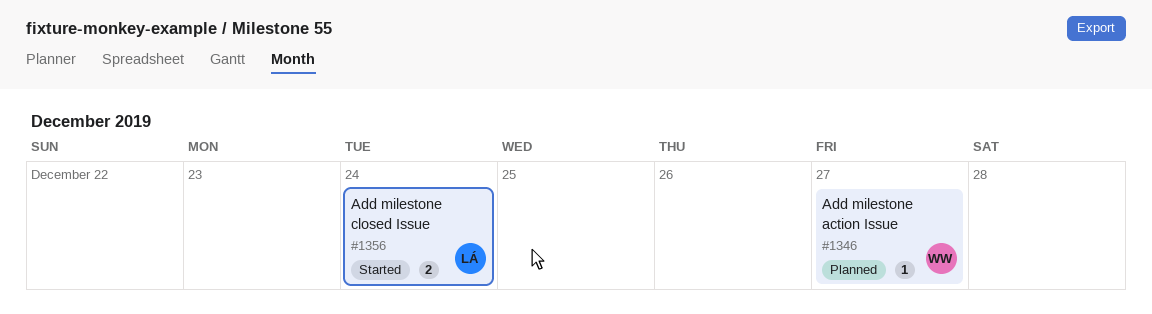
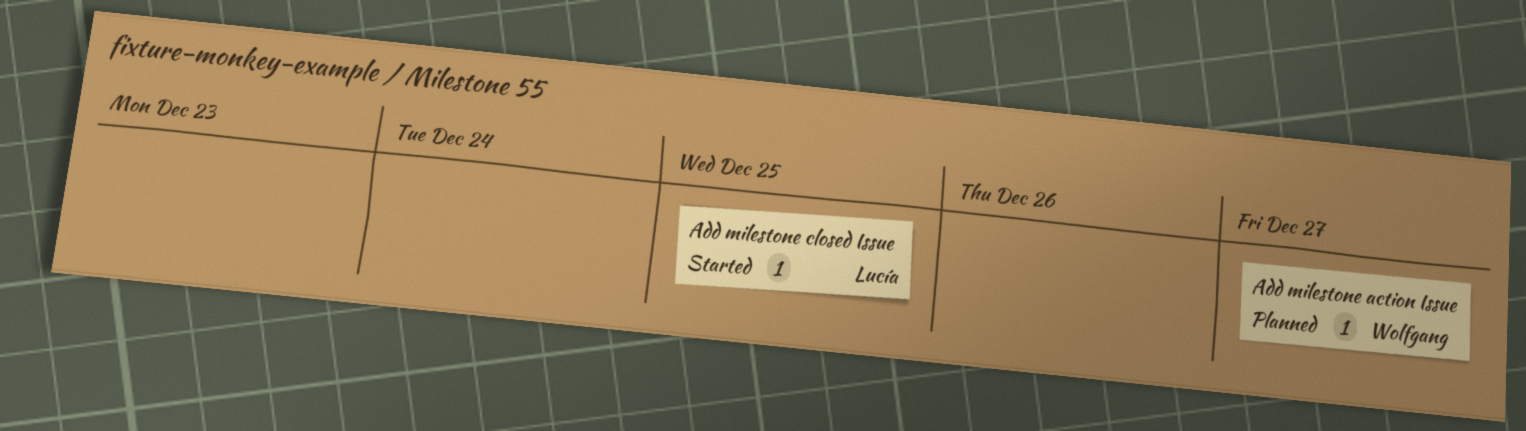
Add milestone closed Issue, estimate: 2 -> 1
Add milestone closed Issue, due: Dec 24 -> Dec 25

